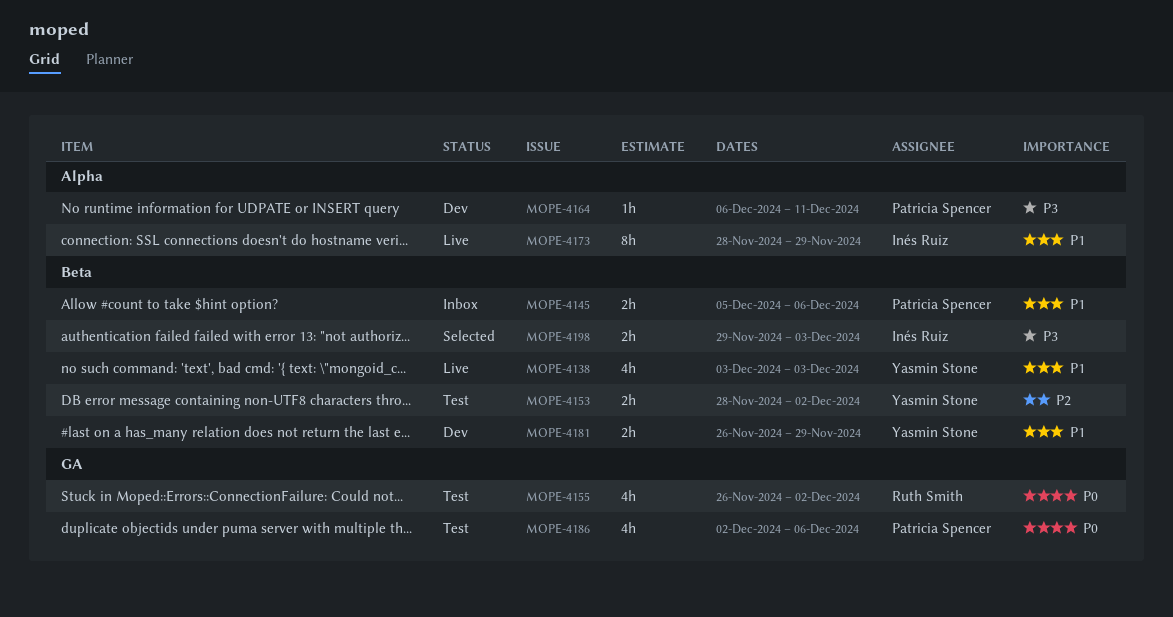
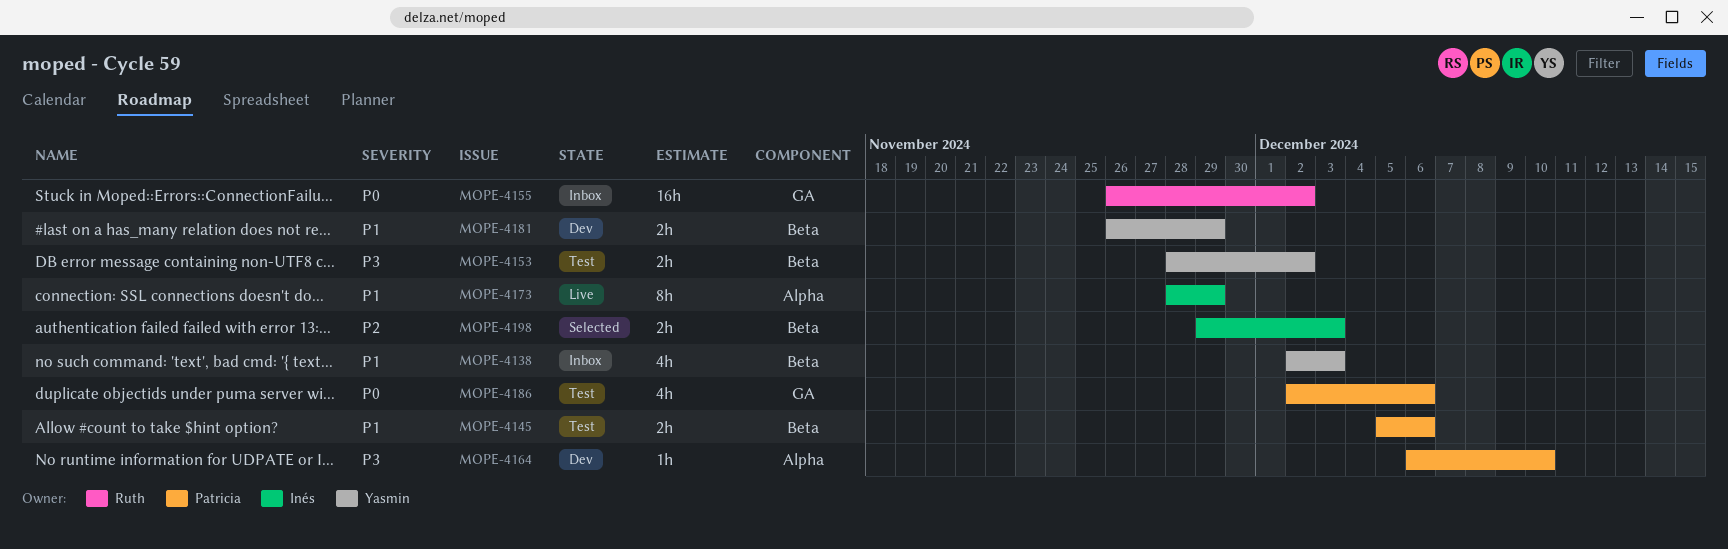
MOPE-4138, status: Live -> Inbox
MOPE-4138, start: Dec 3 -> Dec 2
MOPE-4145, status: Inbox -> Test
MOPE-4153, priority: P2 -> P3
MOPE-4155, status: Test -> Inbox
MOPE-4155, estimate: 4h -> 16h
MOPE-4164, due: Dec 11 -> Dec 10
MOPE-4198, priority: P3 -> P2

